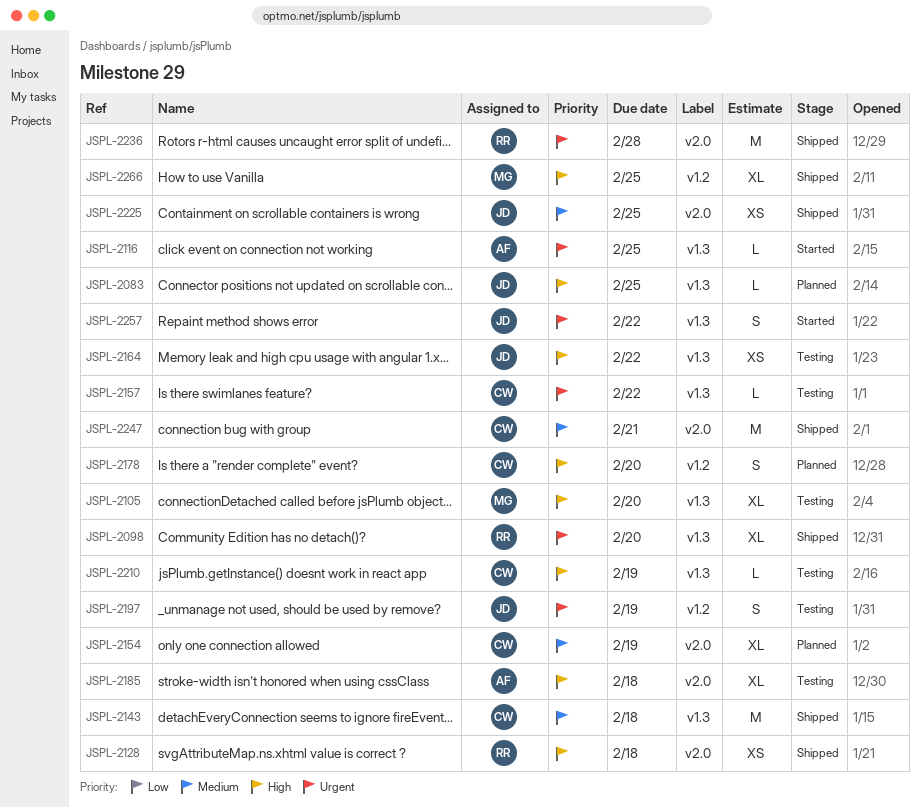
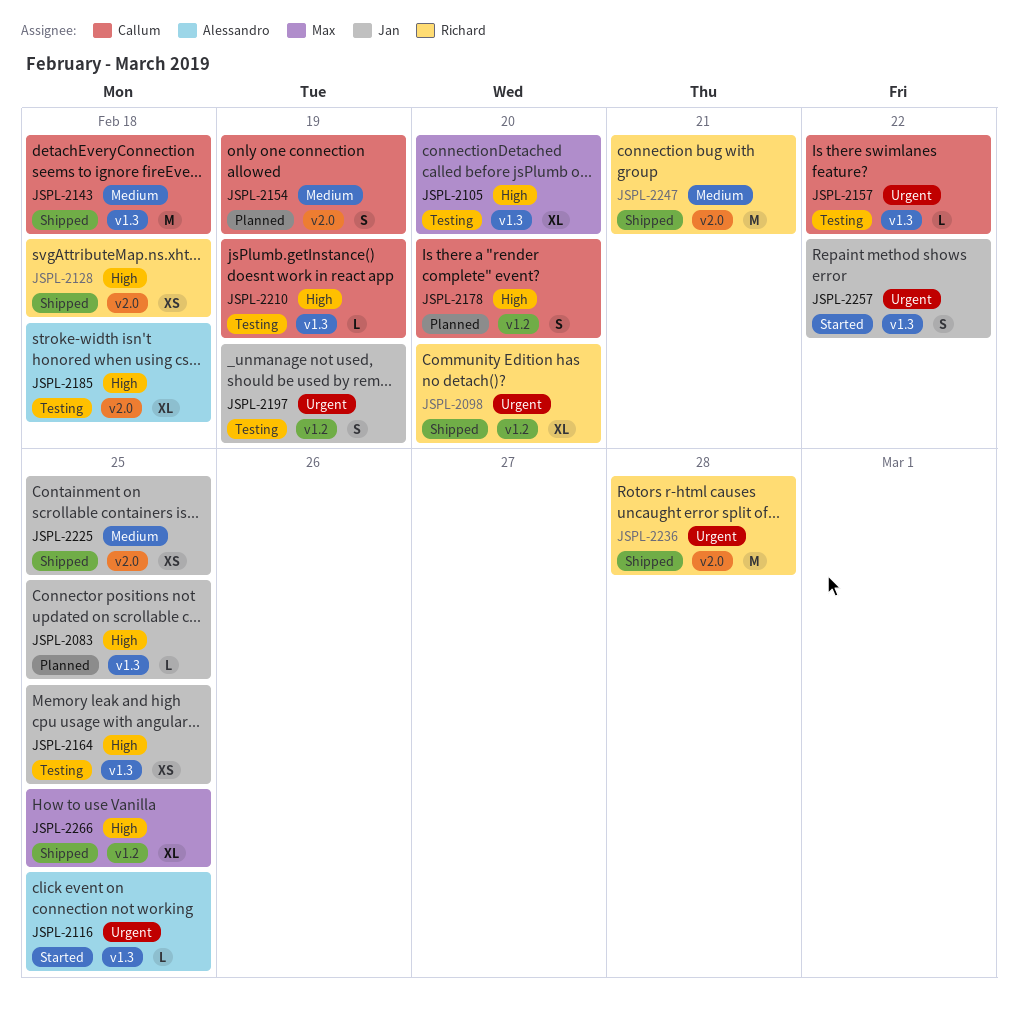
JSPL-2098, label: v1.3 -> v1.2
JSPL-2154, estimate: XL -> S
JSPL-2164, due: Feb 22 -> Feb 25
JSPL-2247, owner: Callum -> Richard

